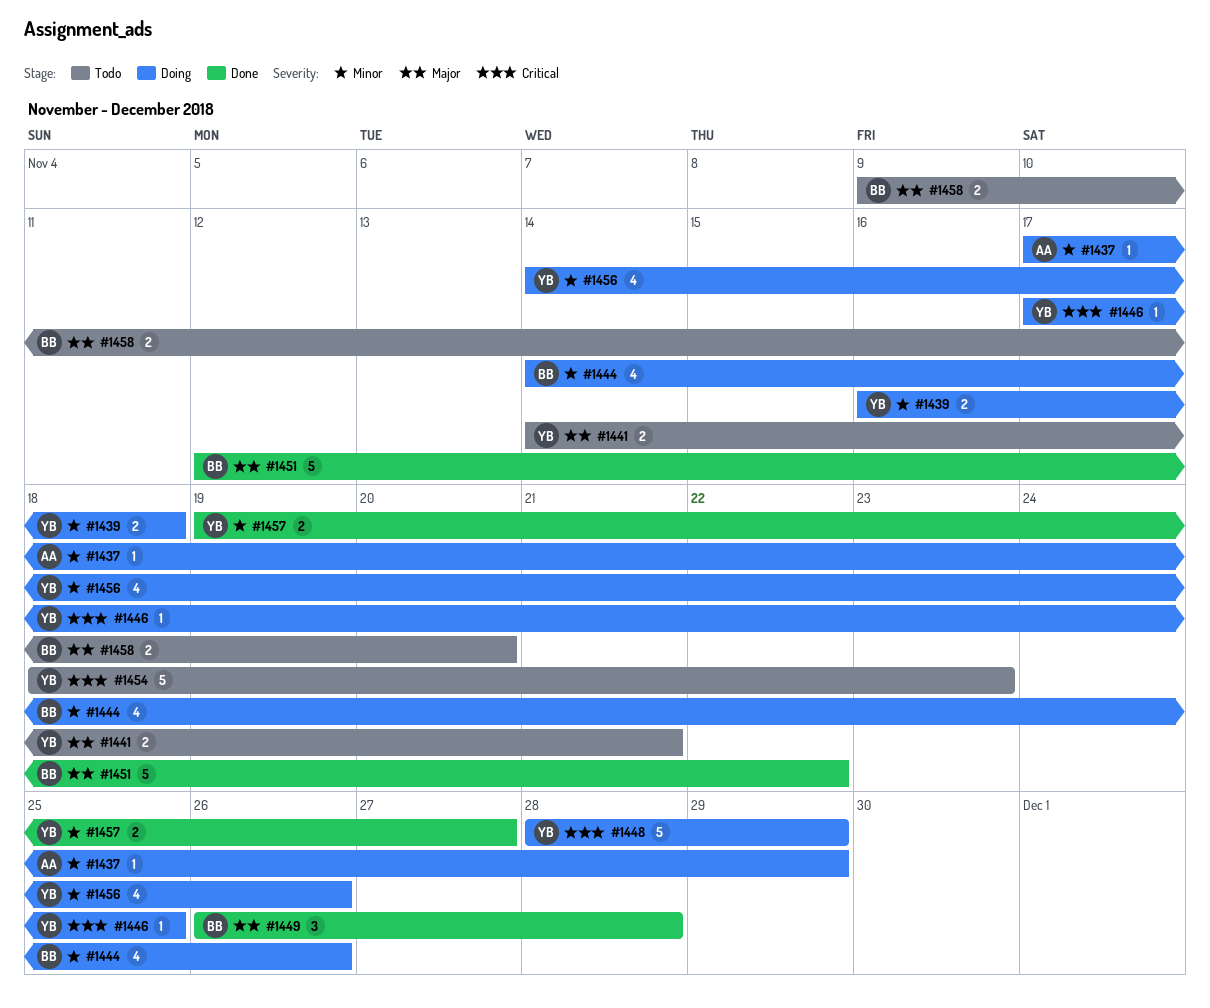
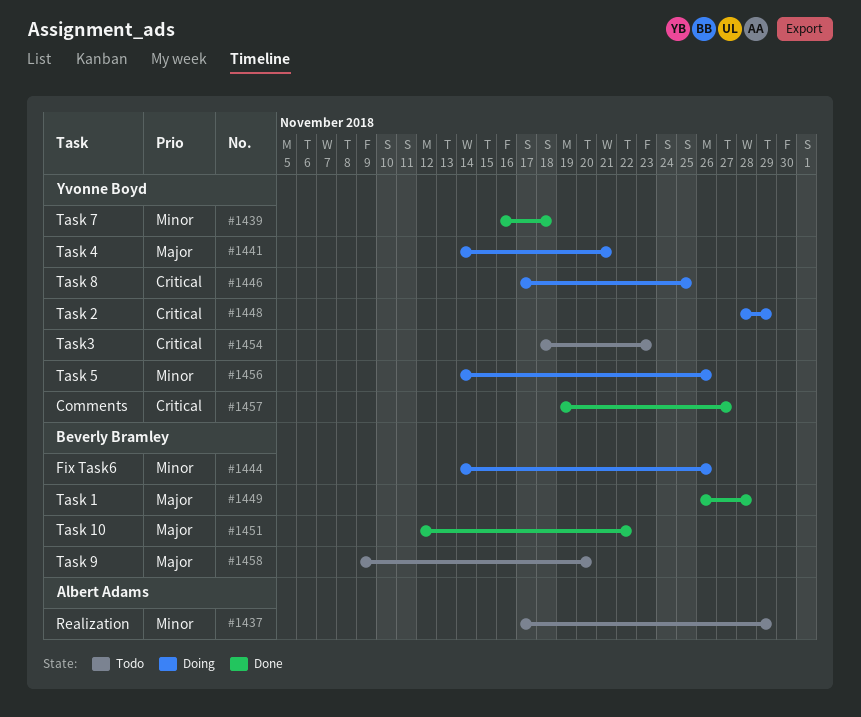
#1437, status: Doing -> Todo
#1439, status: Doing -> Done
#1441, status: Todo -> Doing
#1457, priority: Minor -> Critical

